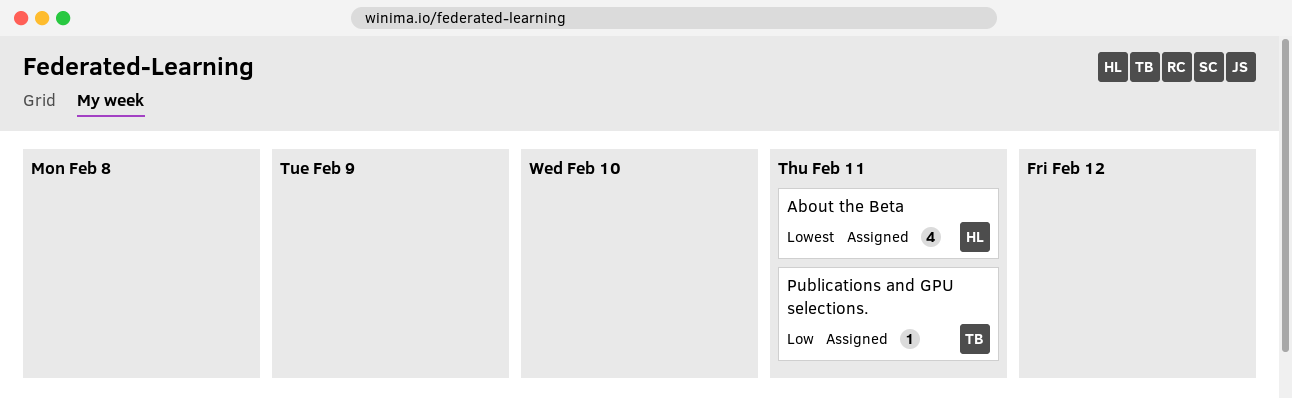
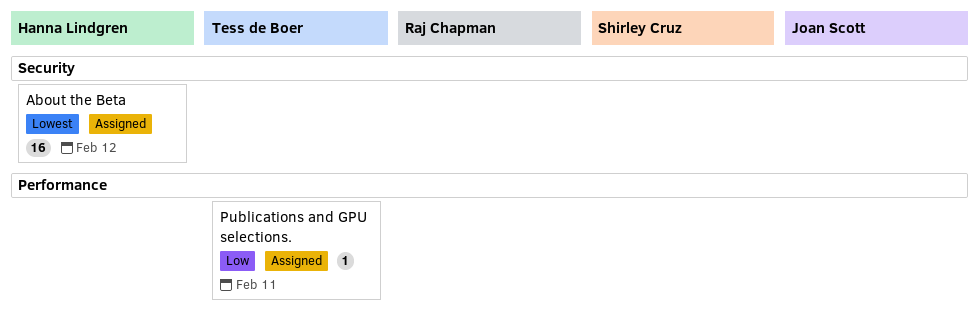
About the Beta, estimate: 4 -> 16
About the Beta, due: Feb 11 -> Feb 12

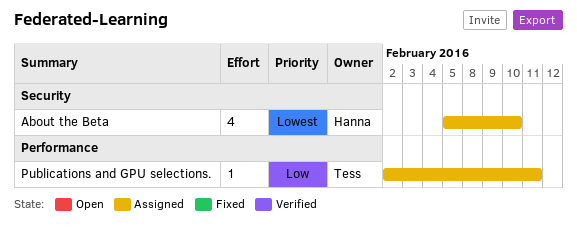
About the Beta, estimate: 16 -> 4
About the Beta, due: Feb 12 -> Feb 10

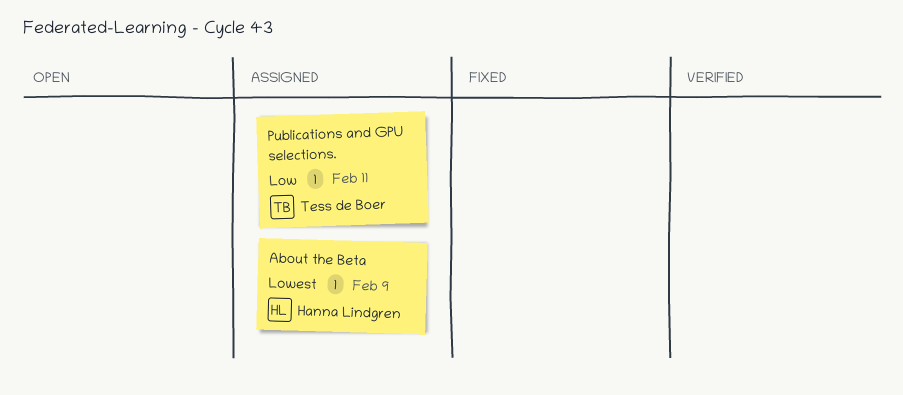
About the Beta, estimate: 4 -> 1
About the Beta, due: Feb 10 -> Feb 9

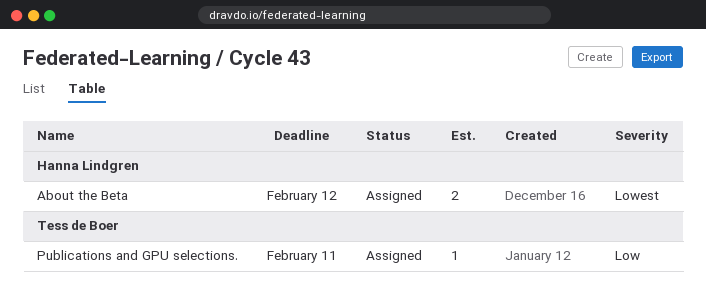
About the Beta, estimate: 1 -> 2
About the Beta, due: Feb 9 -> Feb 12

